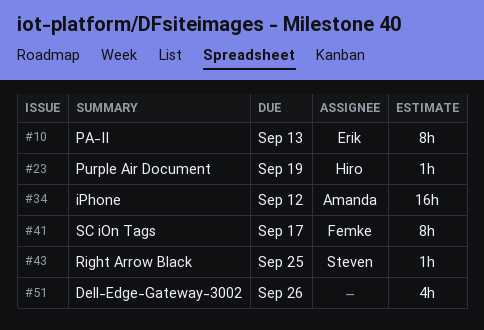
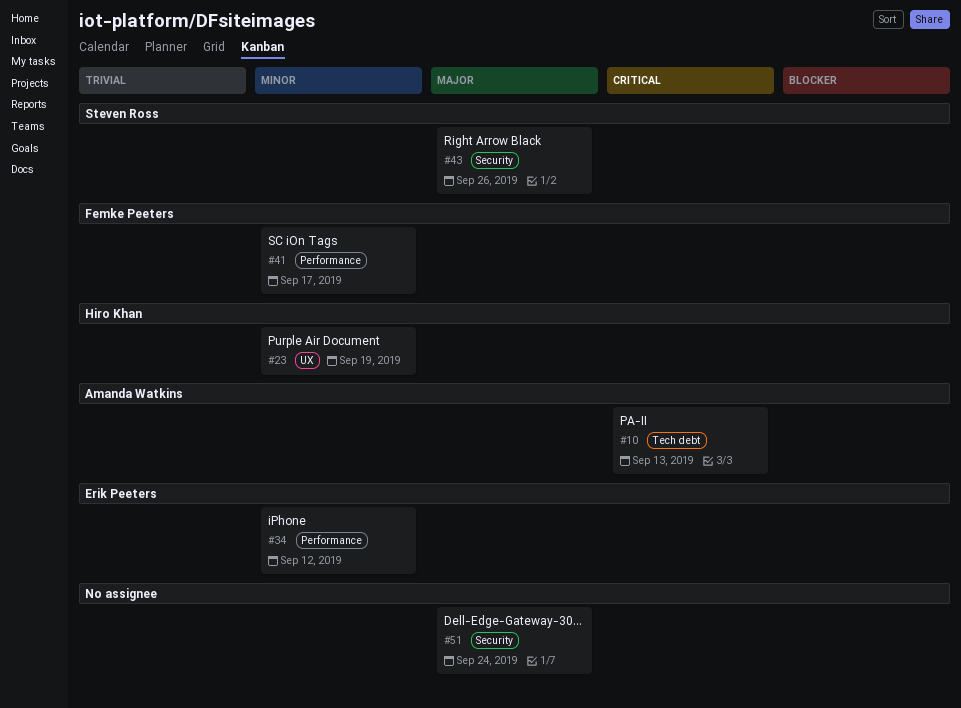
#10, owner: Erik Peeters -> Amanda Watkins
#34, owner: Amanda Watkins -> Erik Peeters
#43, due: Sep 25 -> Sep 26
#51, due: Sep 26 -> Sep 24

